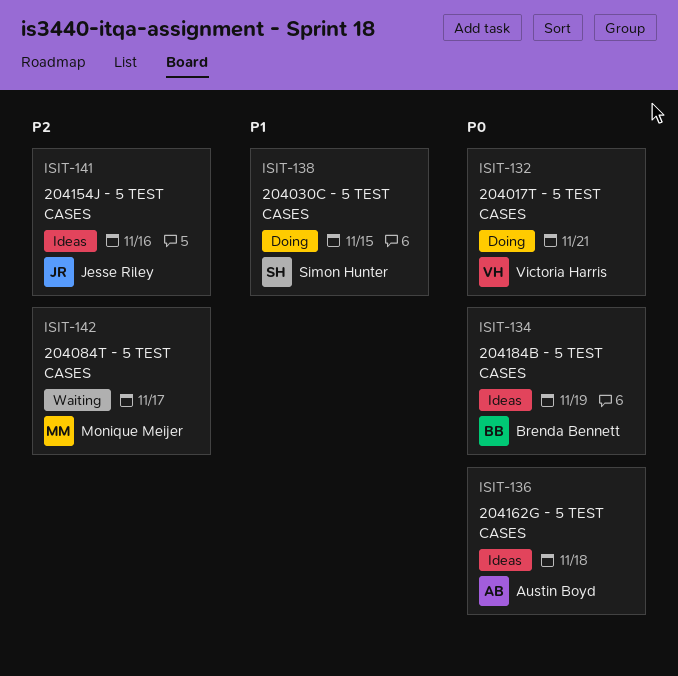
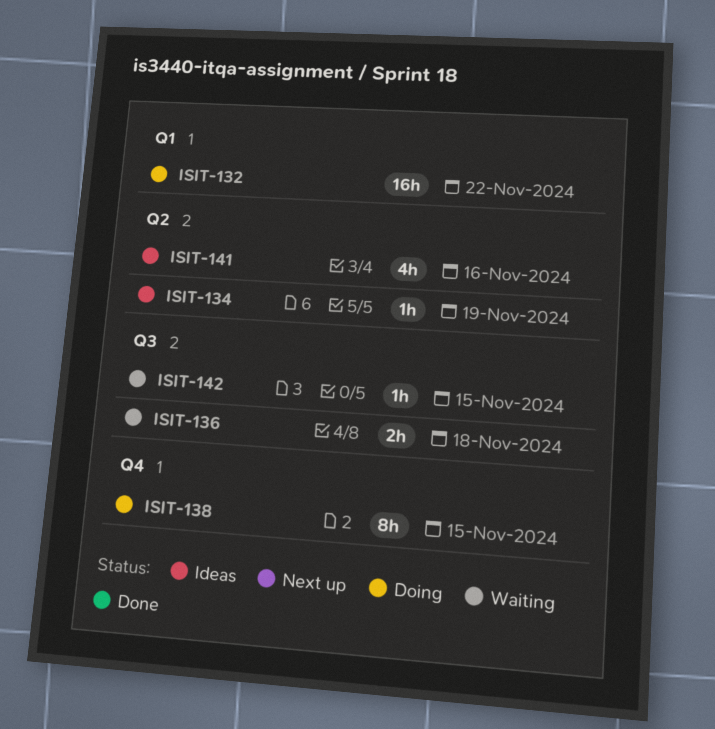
ISIT-132, due: Nov 21 -> Nov 22
ISIT-136, status: Ideas -> Waiting
ISIT-142, due: Nov 17 -> Nov 15

